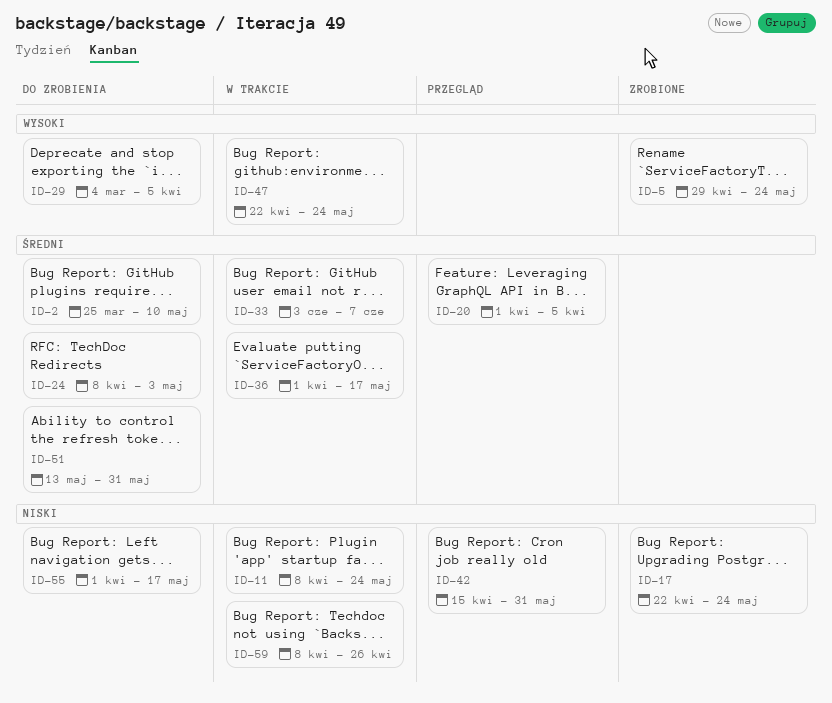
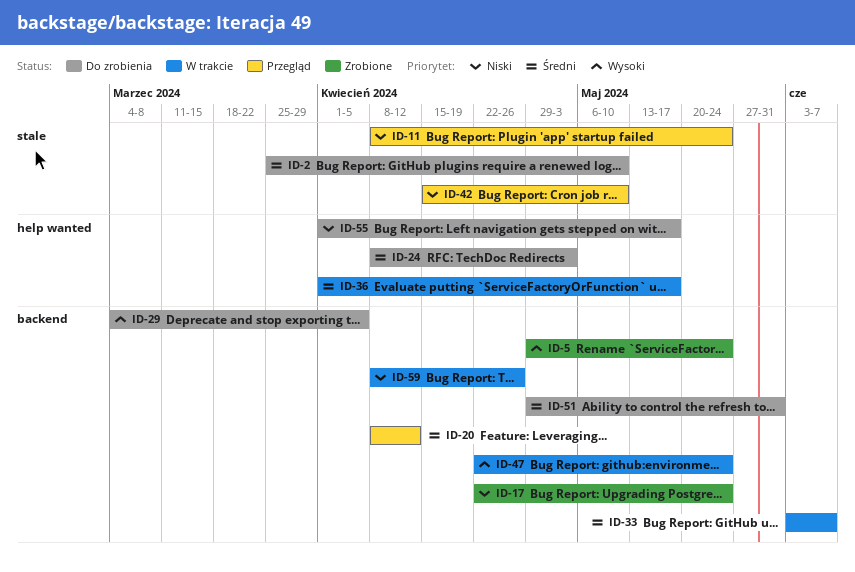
ID-11, status: W trakcie -> Przegląd
ID-20, start: Apr 1 -> Apr 8
ID-20, due: Apr 5 -> Apr 12
ID-42, due: May 31 -> May 10
ID-51, start: May 13 -> Apr 29

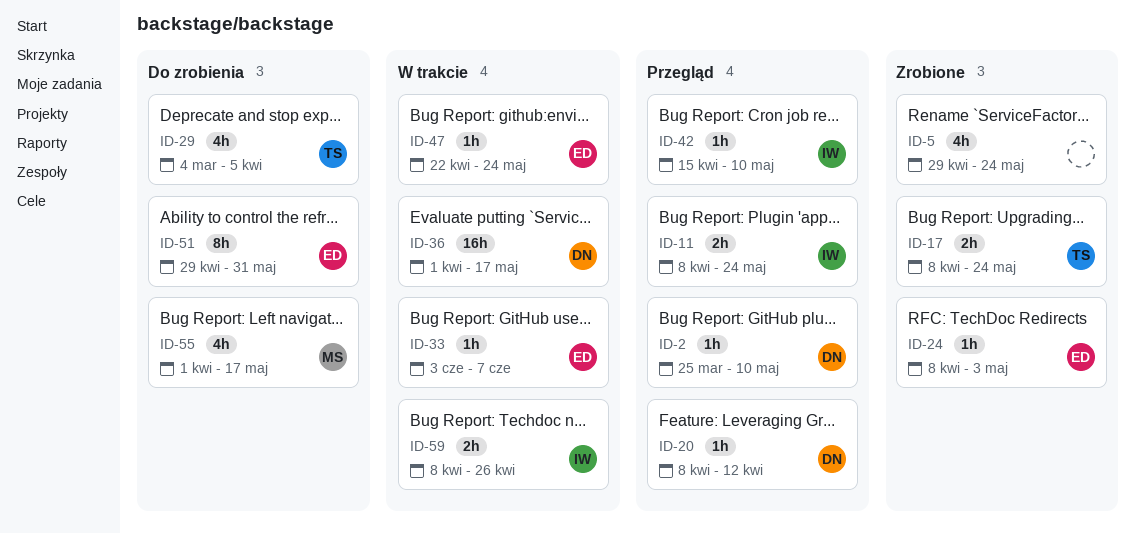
ID-2, status: Do zrobienia -> Przegląd
ID-17, start: Apr 22 -> Apr 8
ID-24, status: Do zrobienia -> Zrobione

